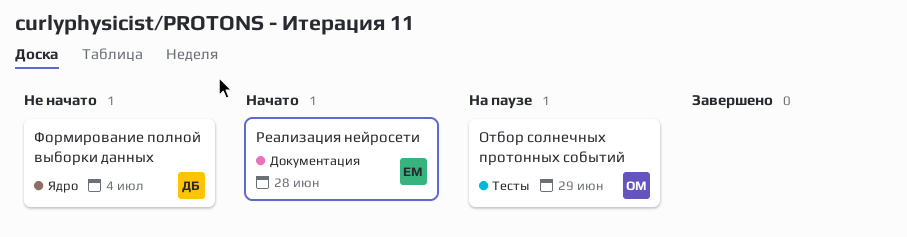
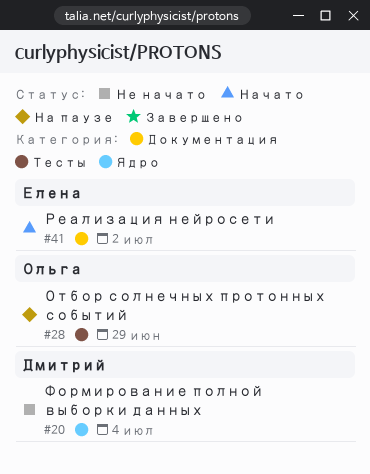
Реализация нейросети, due: Jun 28 -> Jul 2

